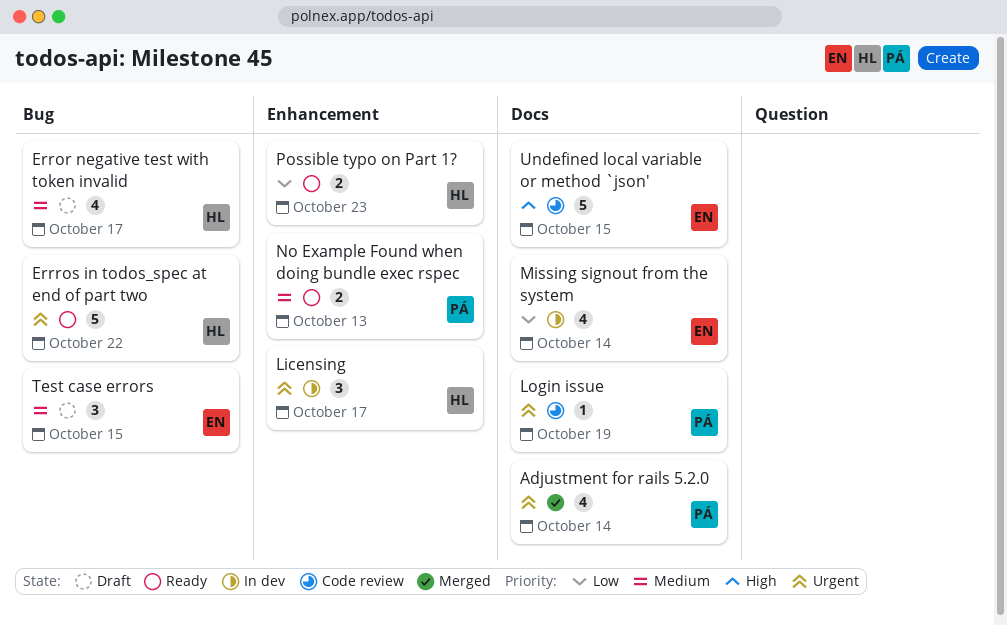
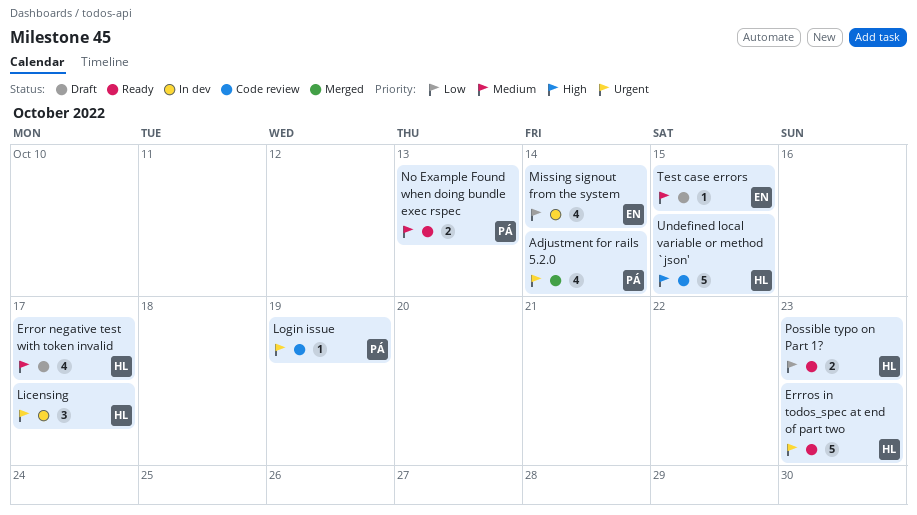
Errros in todos_spec at end of part two, due: Oct 22 -> Oct 23
Test case errors, estimate: 3 -> 1
Undefined local variable or method `json', owner: EN -> HL

